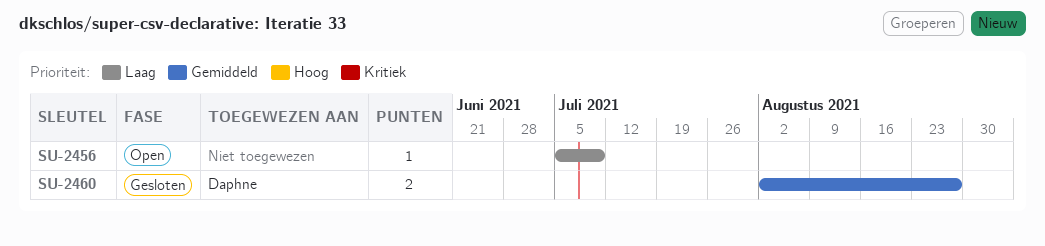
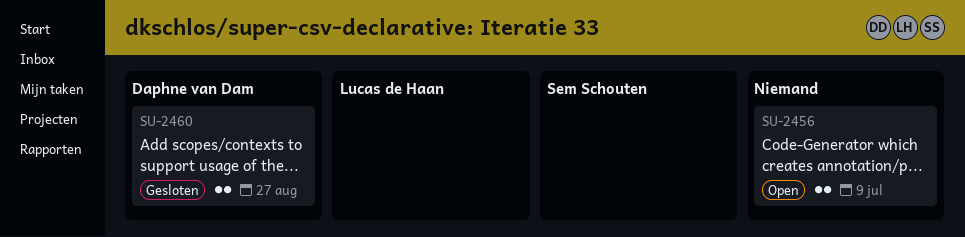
SU-2456, estimate: 1 -> 2

